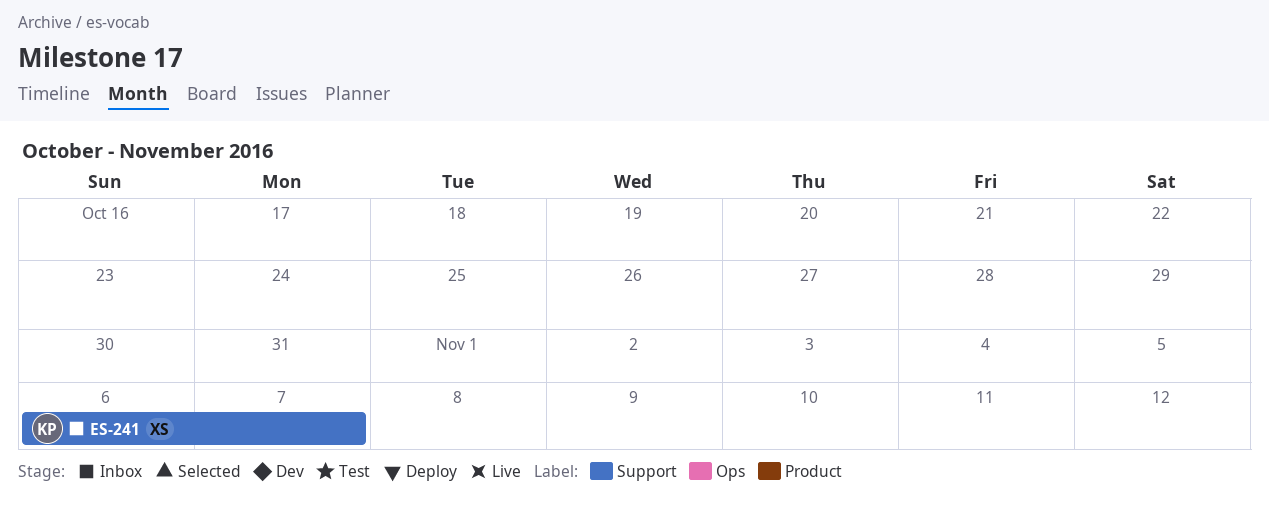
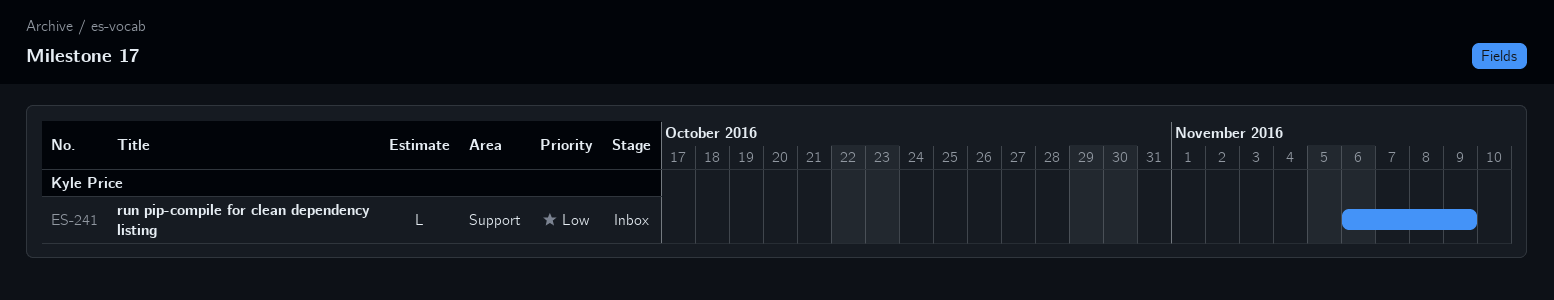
ES-241, estimate: XS -> L
ES-241, due: Nov 7 -> Nov 9

